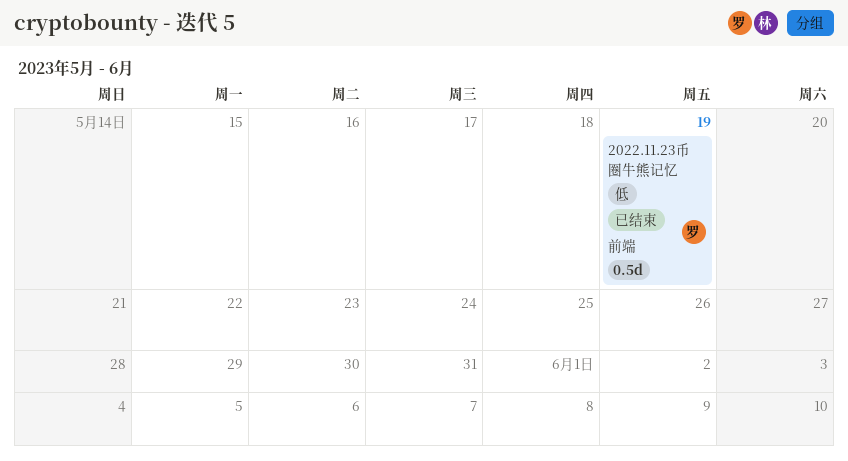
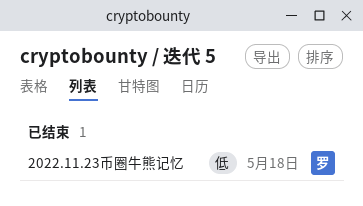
2022.11.23币圈牛熊记忆, due: May 19 -> May 18

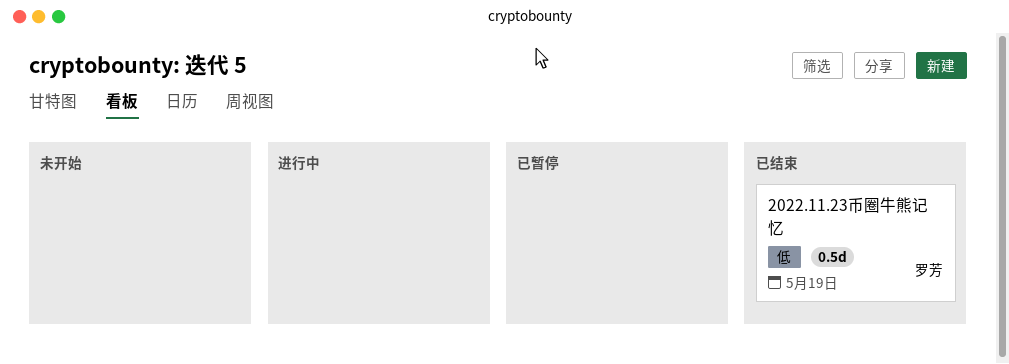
2022.11.23币圈牛熊记忆, due: May 18 -> May 19

